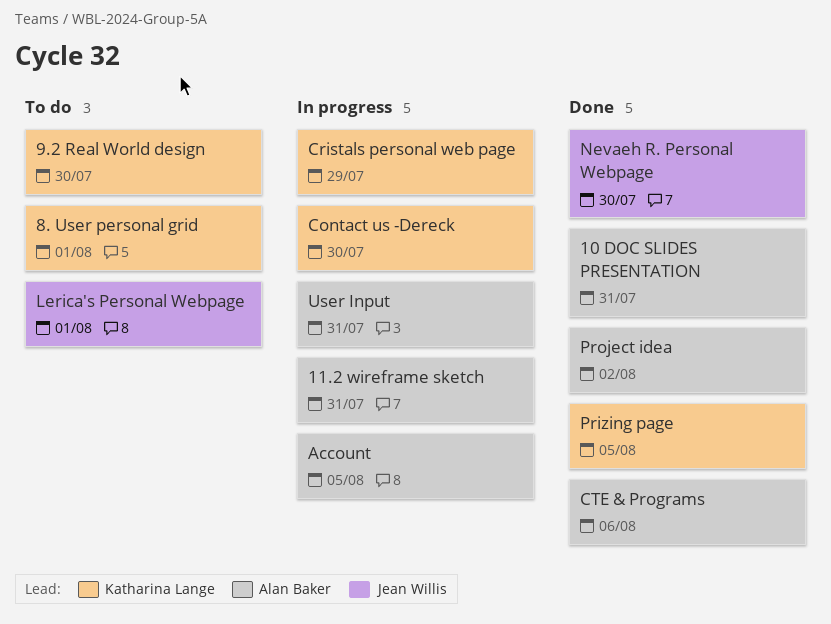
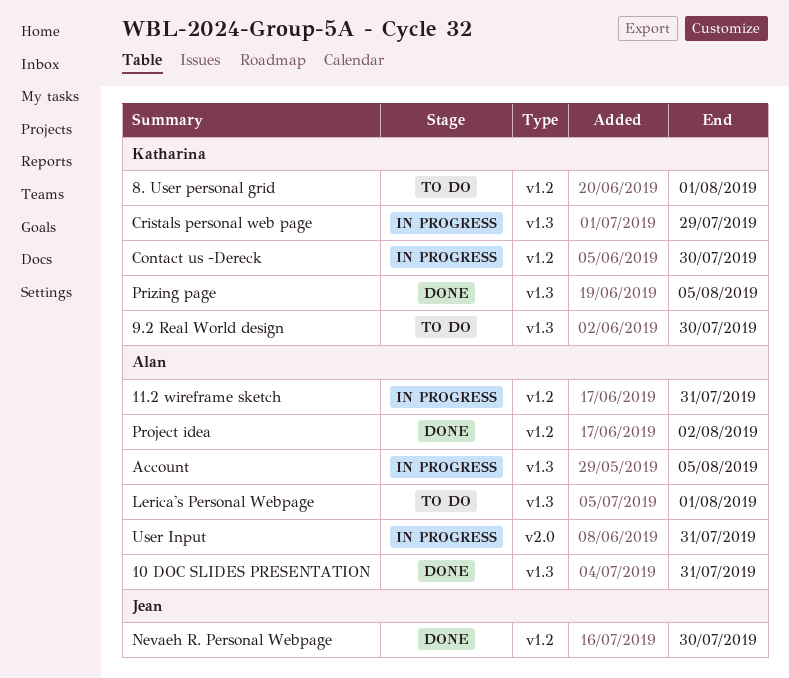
CTE & Programs: present -> none
Lerica's Personal Webpage, owner: Jean Willis -> Alan Baker

